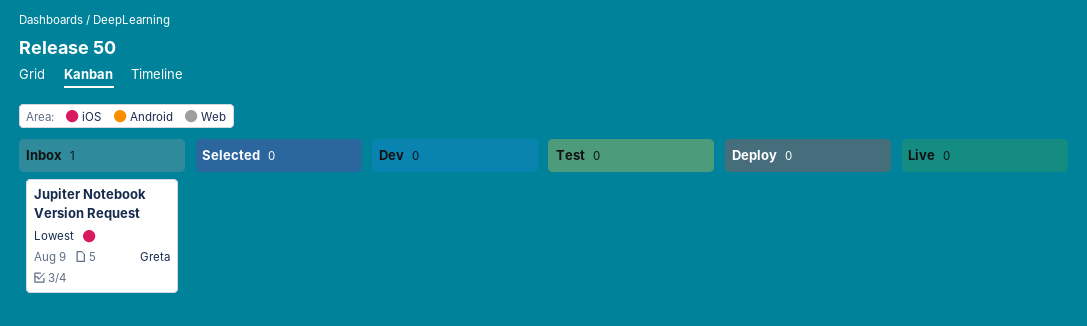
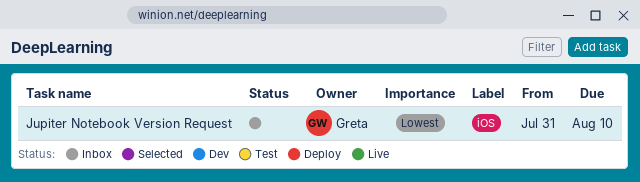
Jupiter Notebook Version Request, due: Aug 9 -> Aug 10

